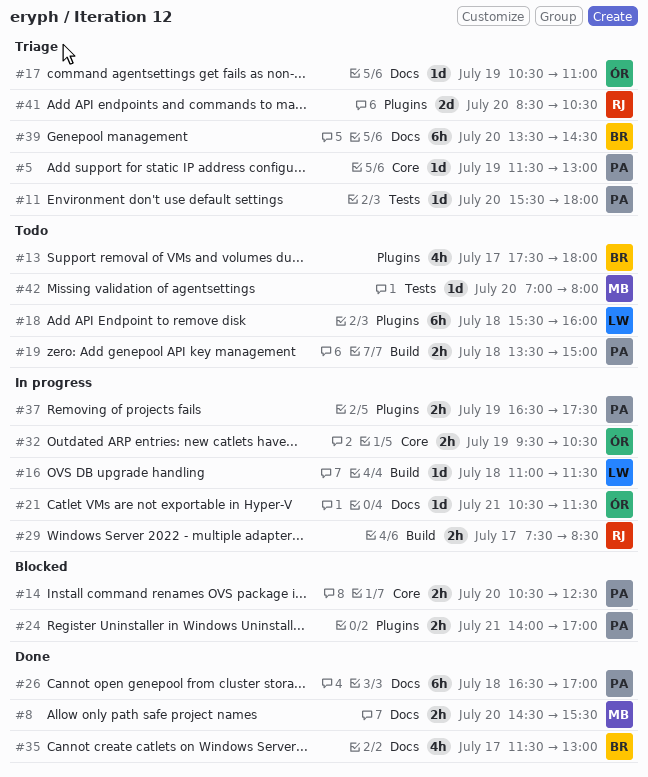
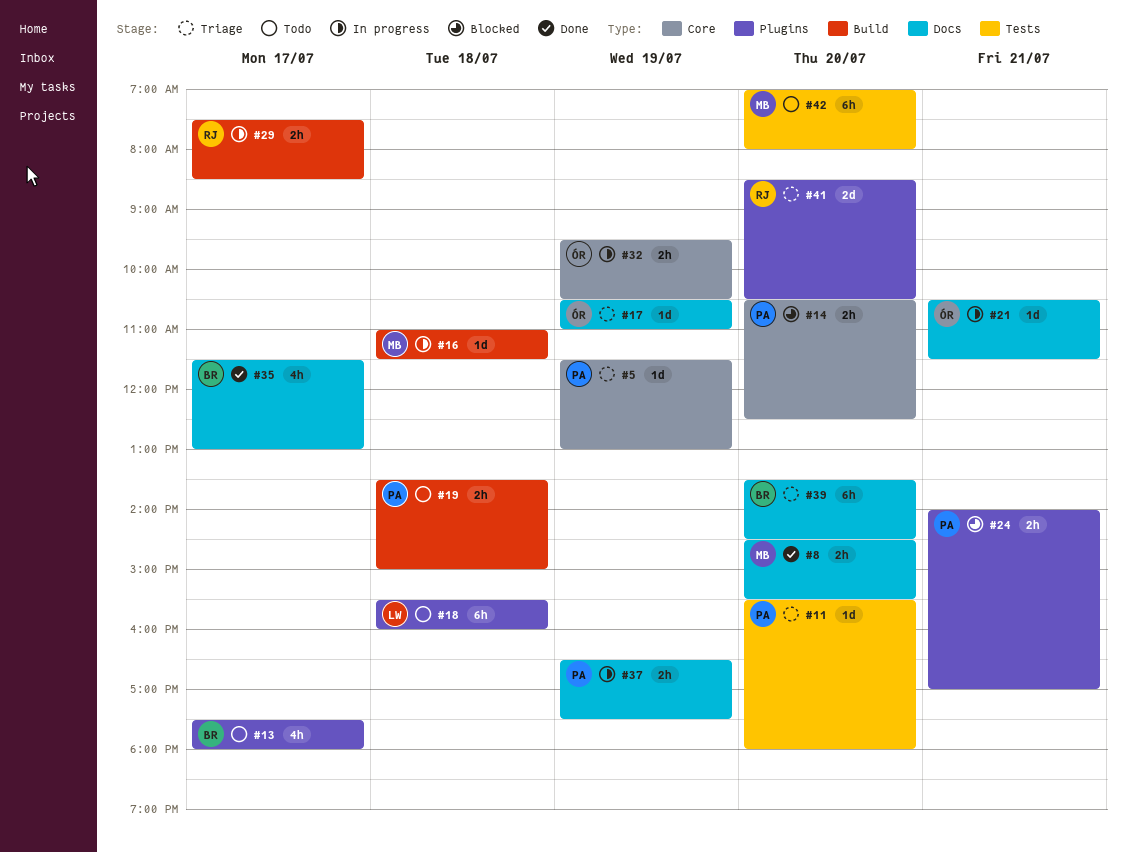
#16, owner: LW -> MB
#26: present -> none
#37, label: Plugins -> Docs
#42, estimate: 1d -> 6h

